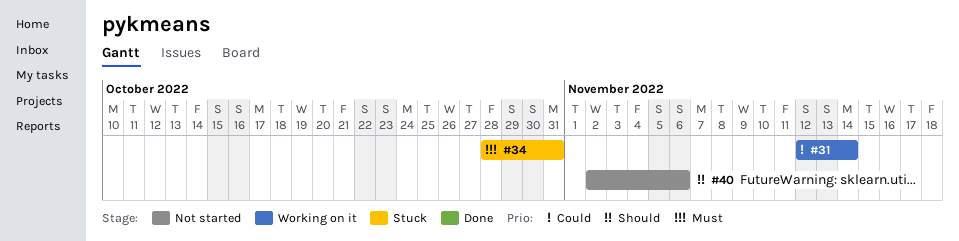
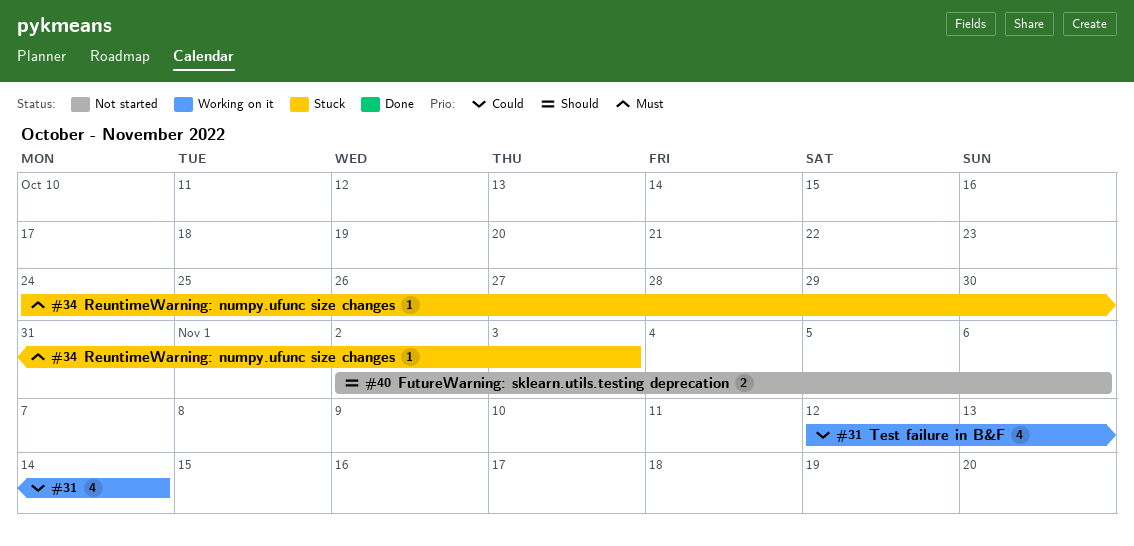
#34, start: Oct 28 -> Oct 24
#34, due: Oct 31 -> Nov 3

